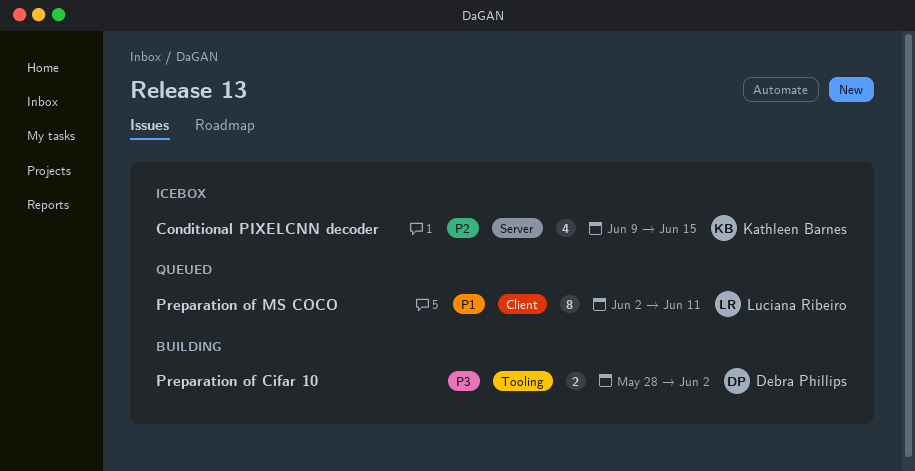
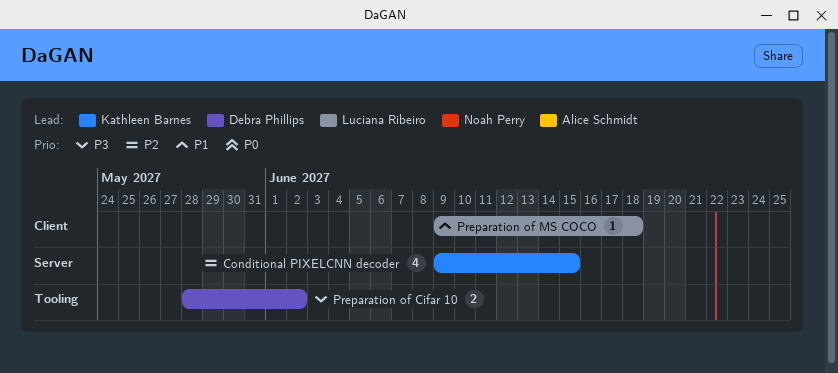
Preparation of MS COCO, estimate: 8 -> 1
Preparation of MS COCO, start: Jun 2 -> Jun 9
Preparation of MS COCO, due: Jun 11 -> Jun 18

